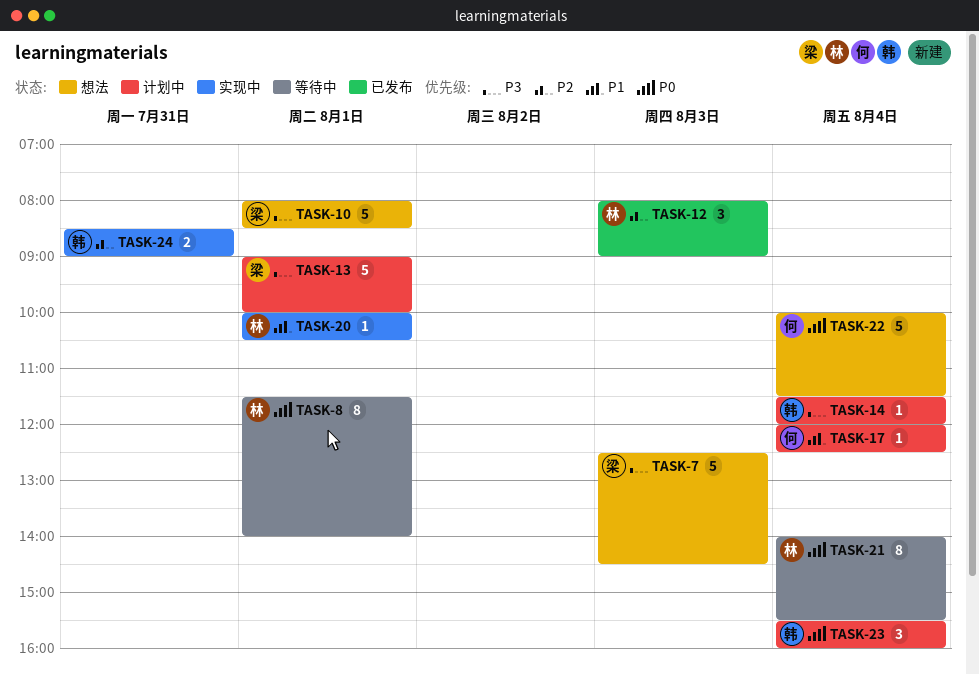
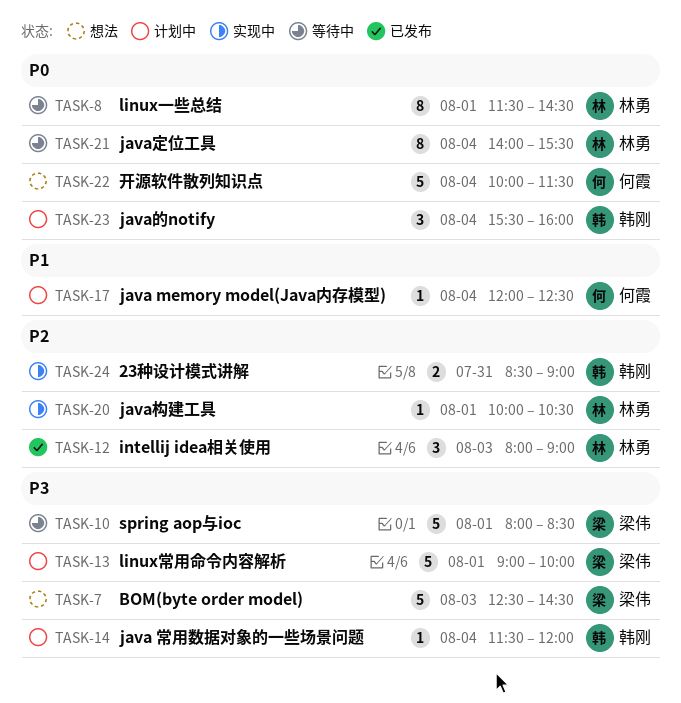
TASK-8, ends: 14:00 -> 14:30
TASK-10, status: 想法 -> 等待中
TASK-20, priority: P1 -> P2

